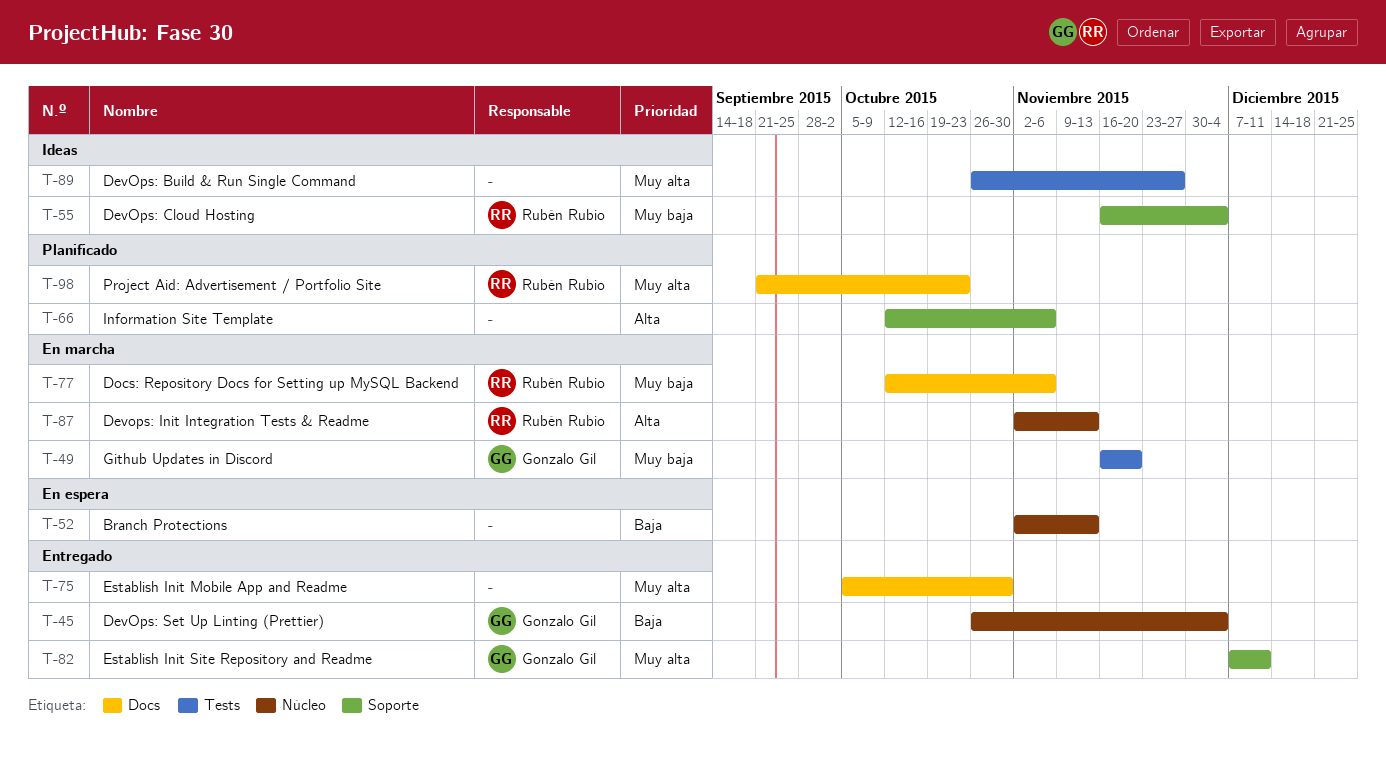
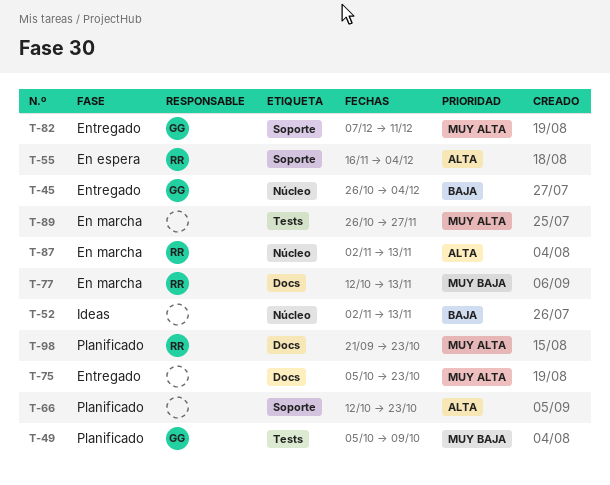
T-49, status: En marcha -> Planificado
T-49, start: Nov 16 -> Oct 5
T-49, due: Nov 20 -> Oct 9
T-52, status: En espera -> Ideas
T-55, status: Ideas -> En espera
T-55, priority: Muy baja -> Alta
T-66, due: Nov 6 -> Oct 23
T-75, due: Oct 30 -> Oct 23
T-77, due: Nov 6 -> Nov 13
T-89, status: Ideas -> En marcha

